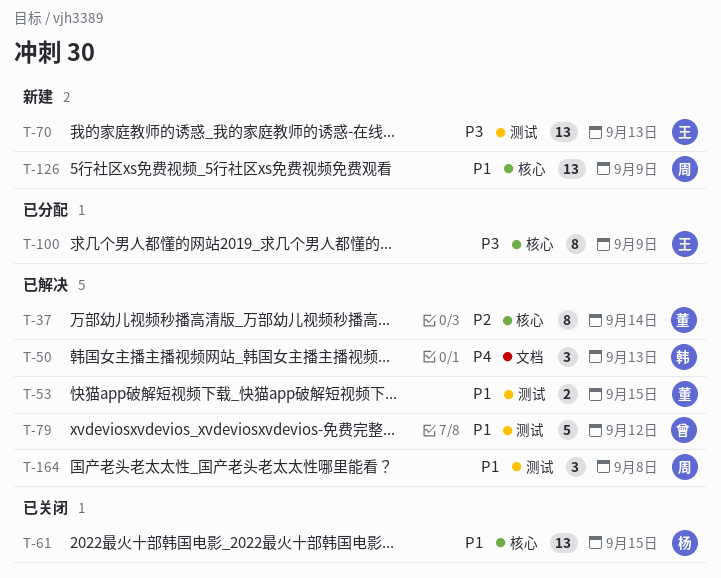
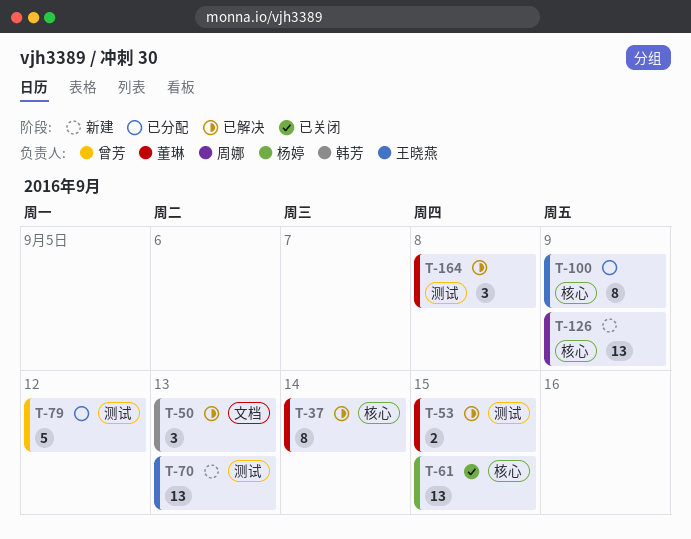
T-79, status: 已解决 -> 已分配
T-164, owner: 周娜 -> 董琳

